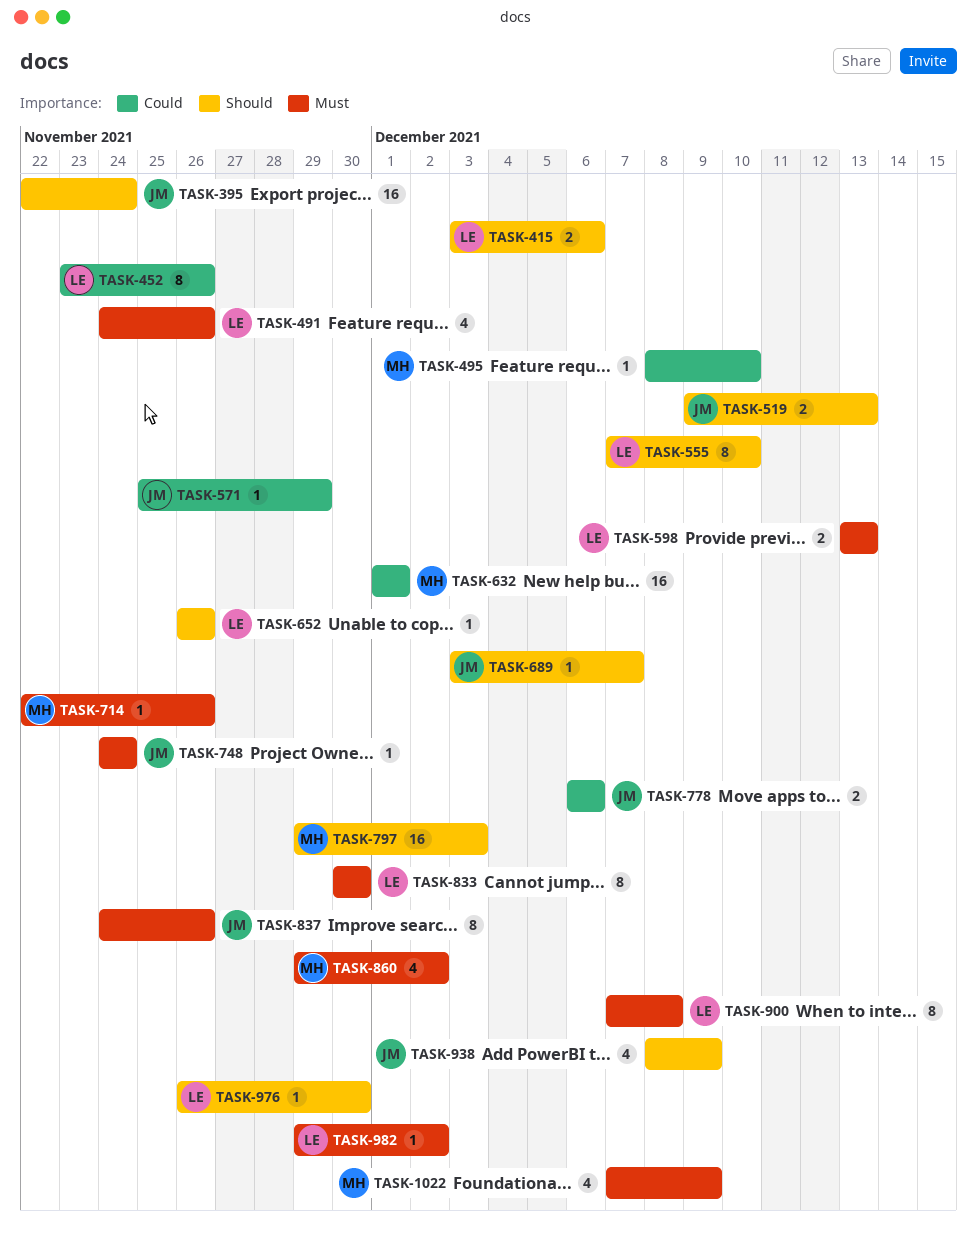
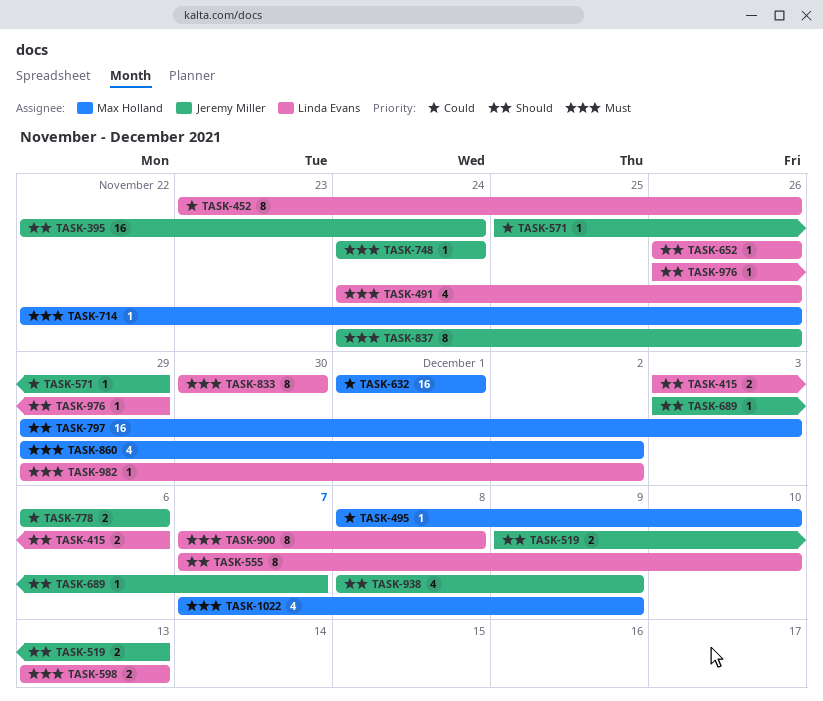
TASK-976, due: Nov 30 -> Nov 29

